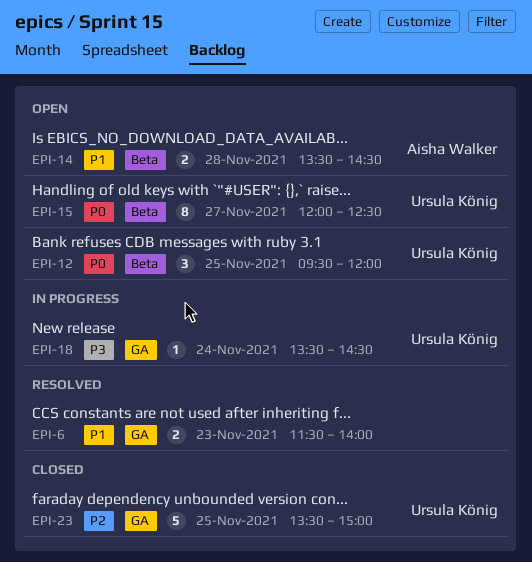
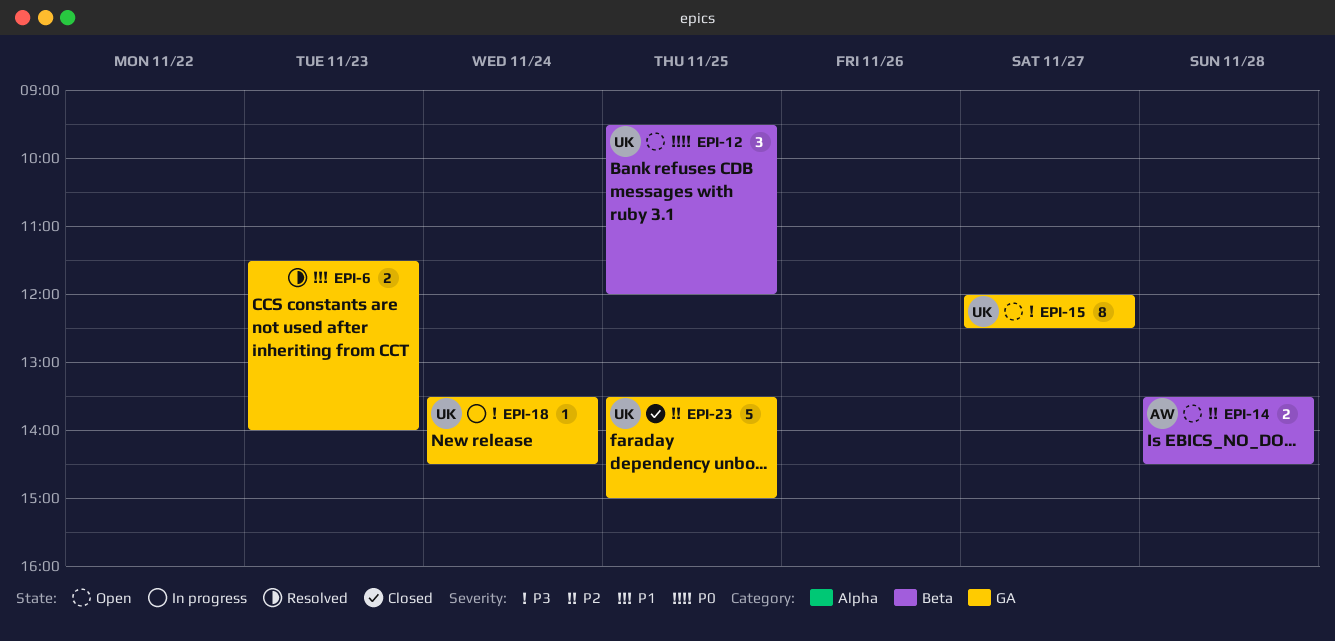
EPI-14, priority: P1 -> P2
EPI-15, priority: P0 -> P3
EPI-15, label: Beta -> GA

